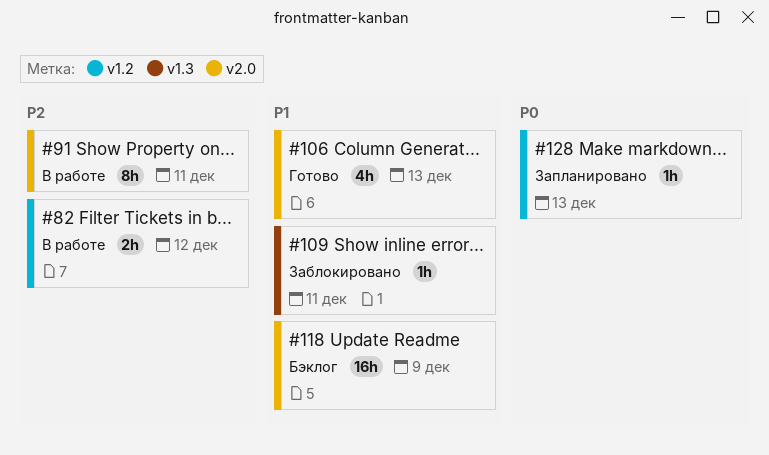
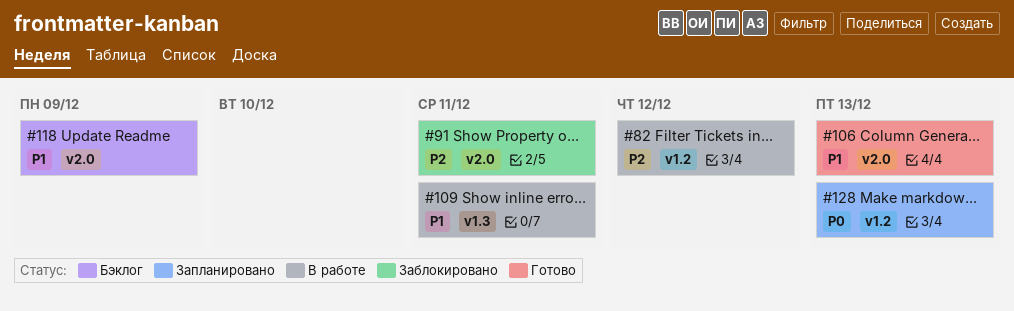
#91, status: В работе -> Заблокировано
#109, status: Заблокировано -> В работе

